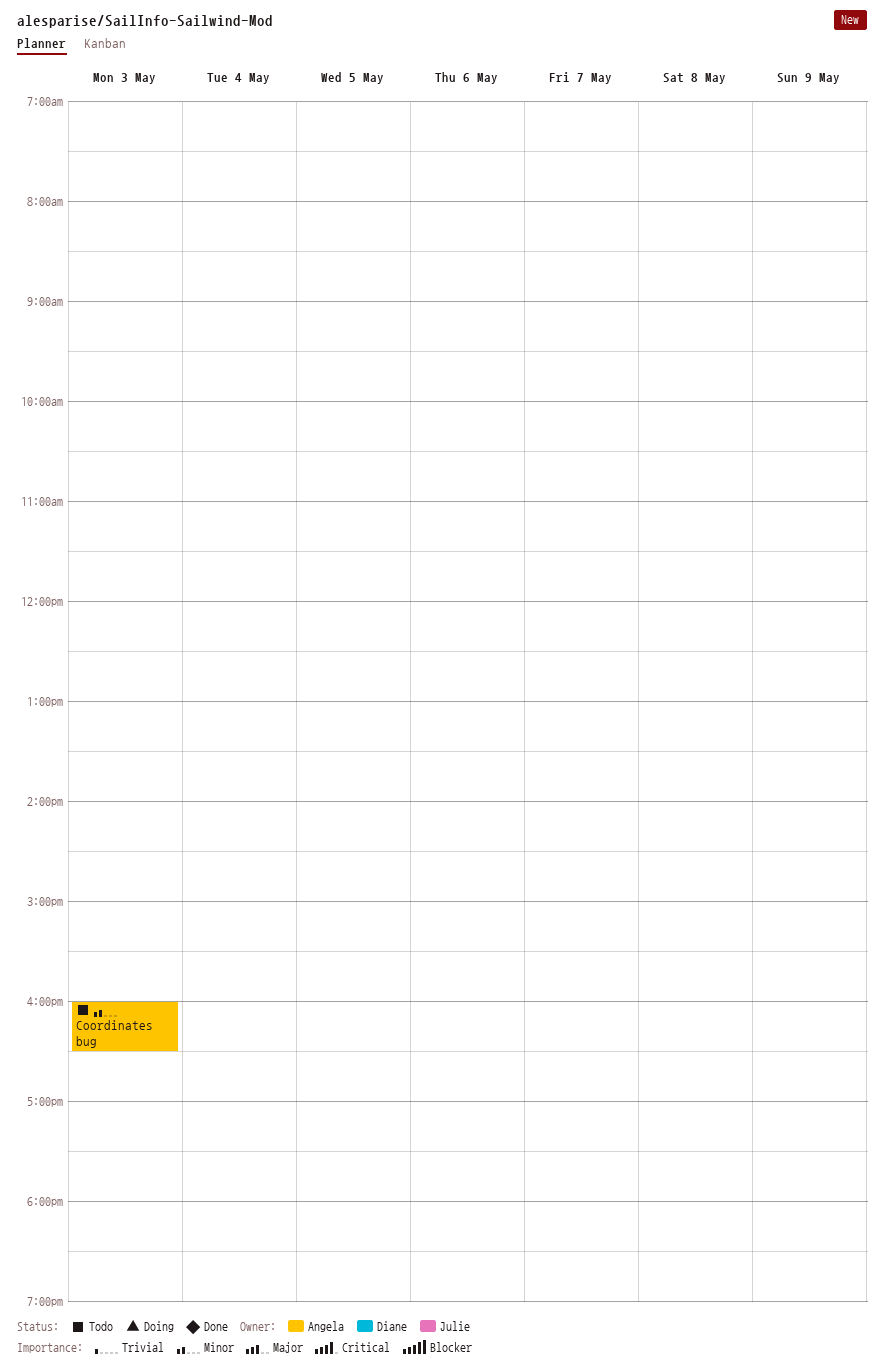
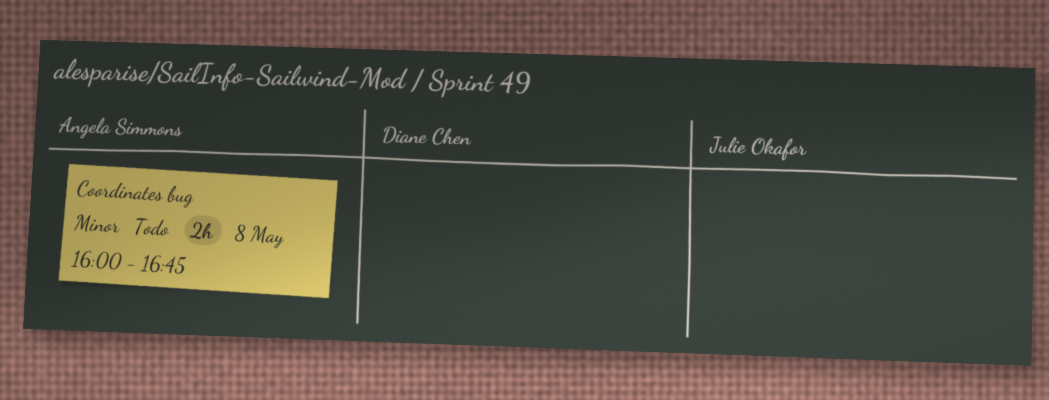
Coordinates bug, day: May 3 -> May 8
Coordinates bug, ends: 16:30 -> 16:45

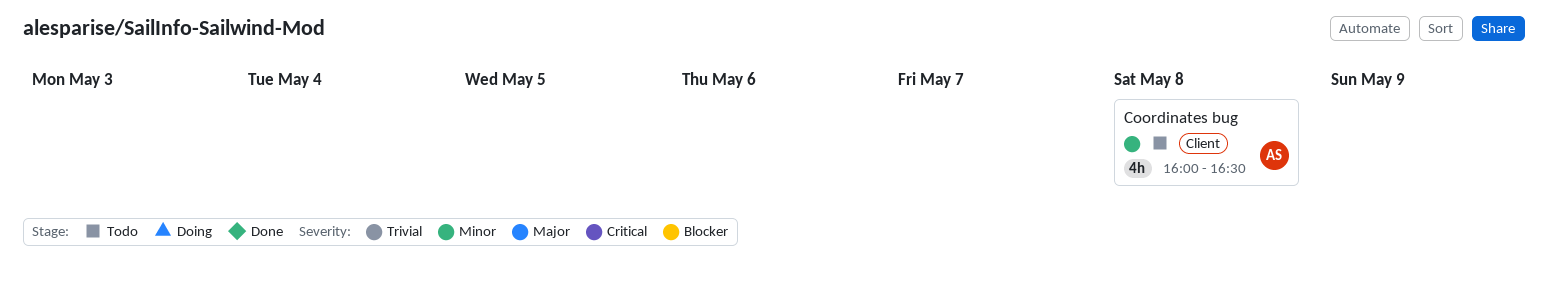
Coordinates bug, estimate: 2h -> 4h
Coordinates bug, ends: 16:45 -> 16:30

